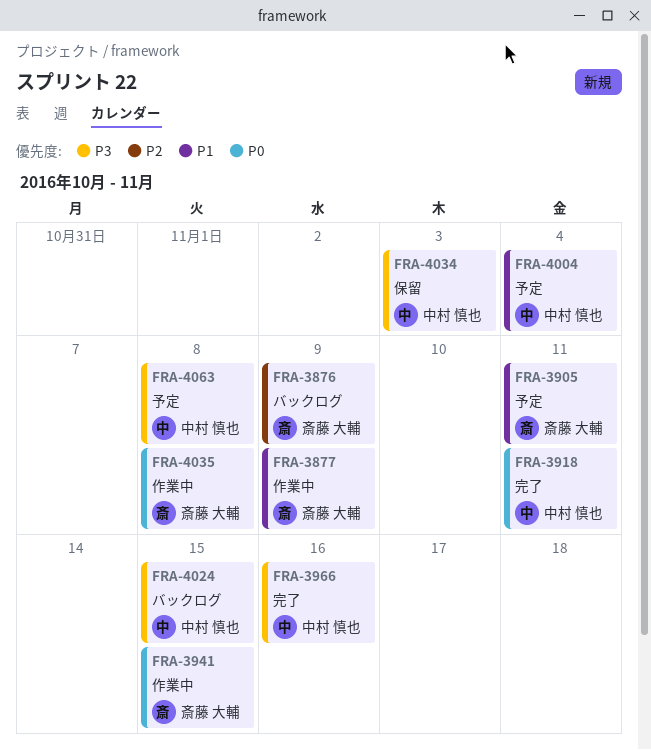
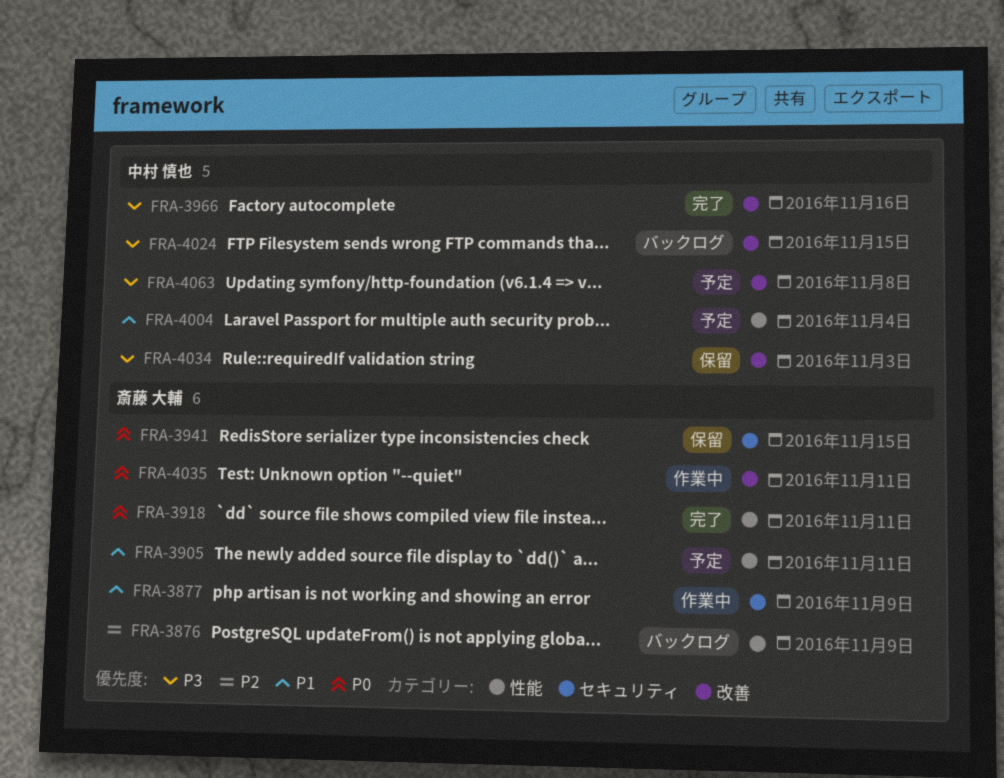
FRA-3918, owner: 中村 慎也 -> 斎藤 大輔
FRA-3941, status: 作業中 -> 保留
FRA-4035, due: Nov 8 -> Nov 11

